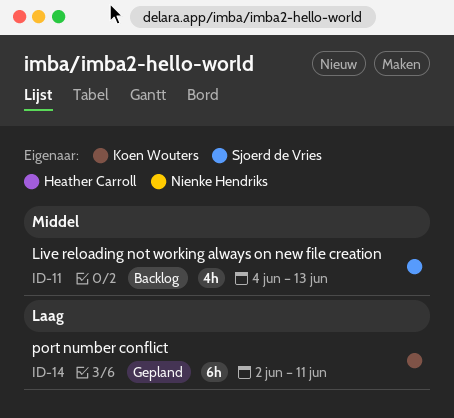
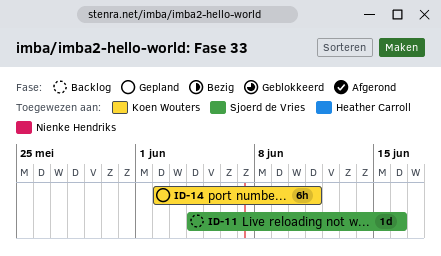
ID-11, estimate: 4h -> 1d
ID-11, due: Jun 13 -> Jun 16

